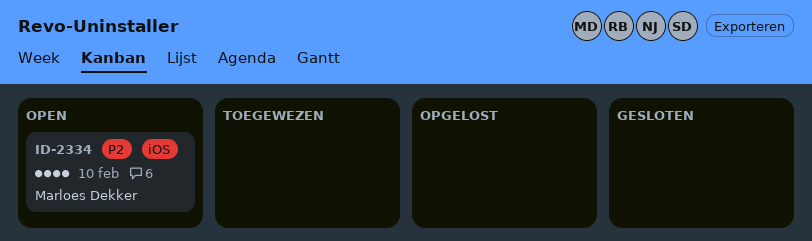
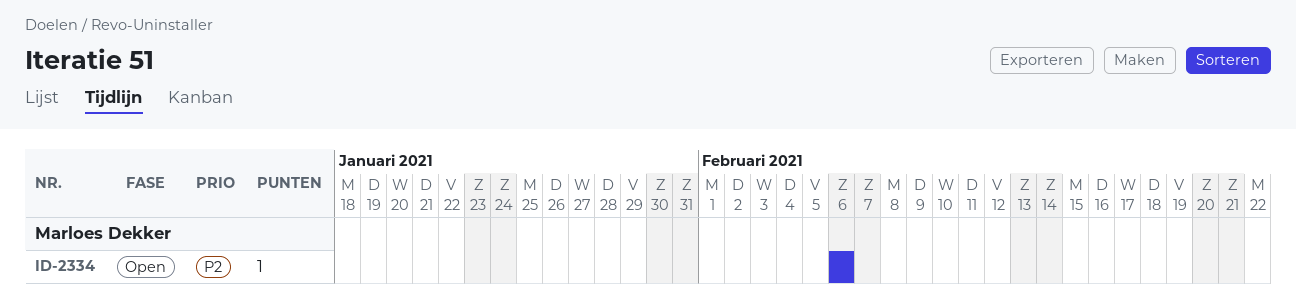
ID-2334, estimate: 4 -> 1
ID-2334, due: Feb 10 -> Feb 6

